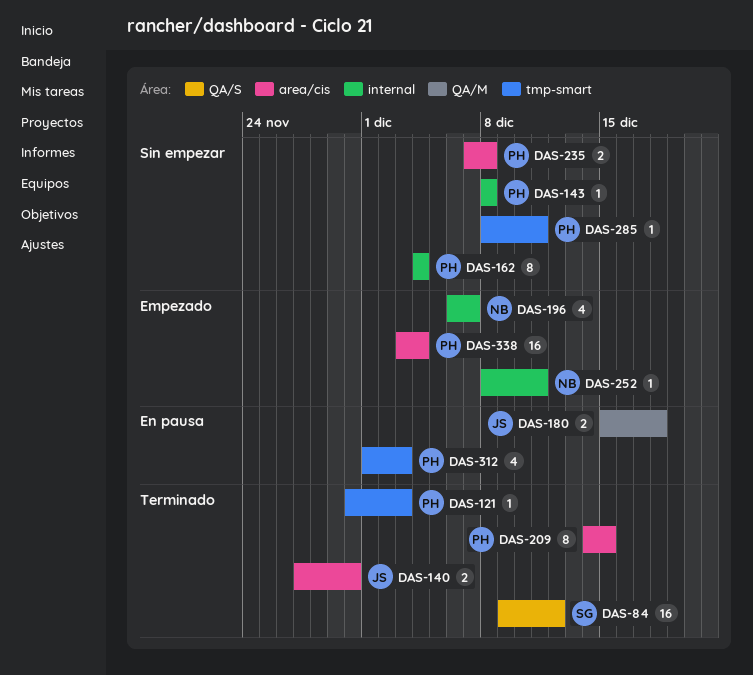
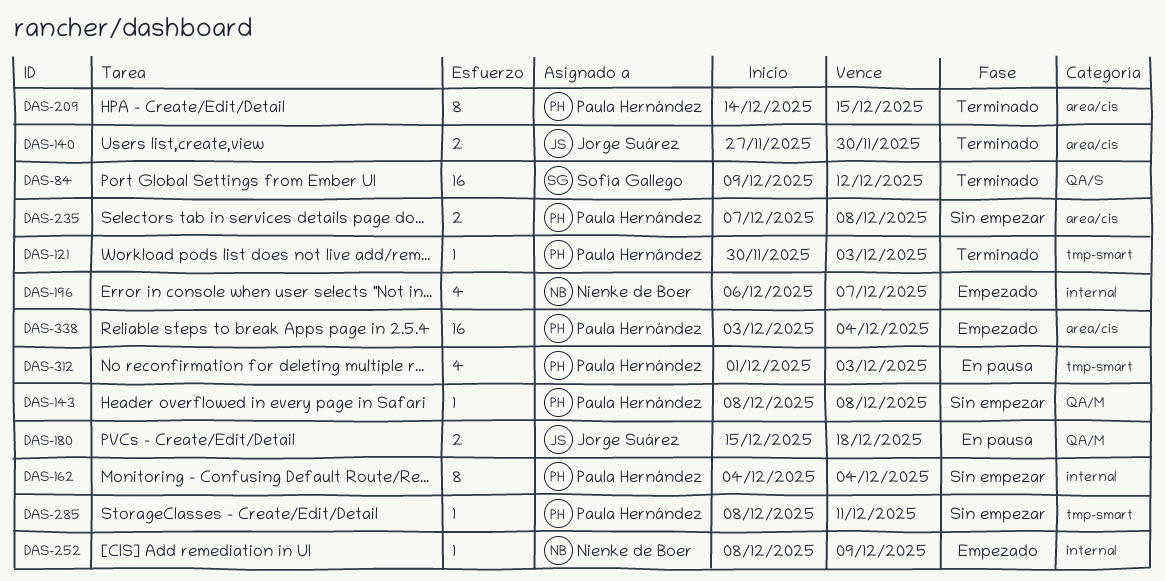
DAS-143, label: internal -> QA/M
DAS-252, due: Dec 11 -> Dec 9

